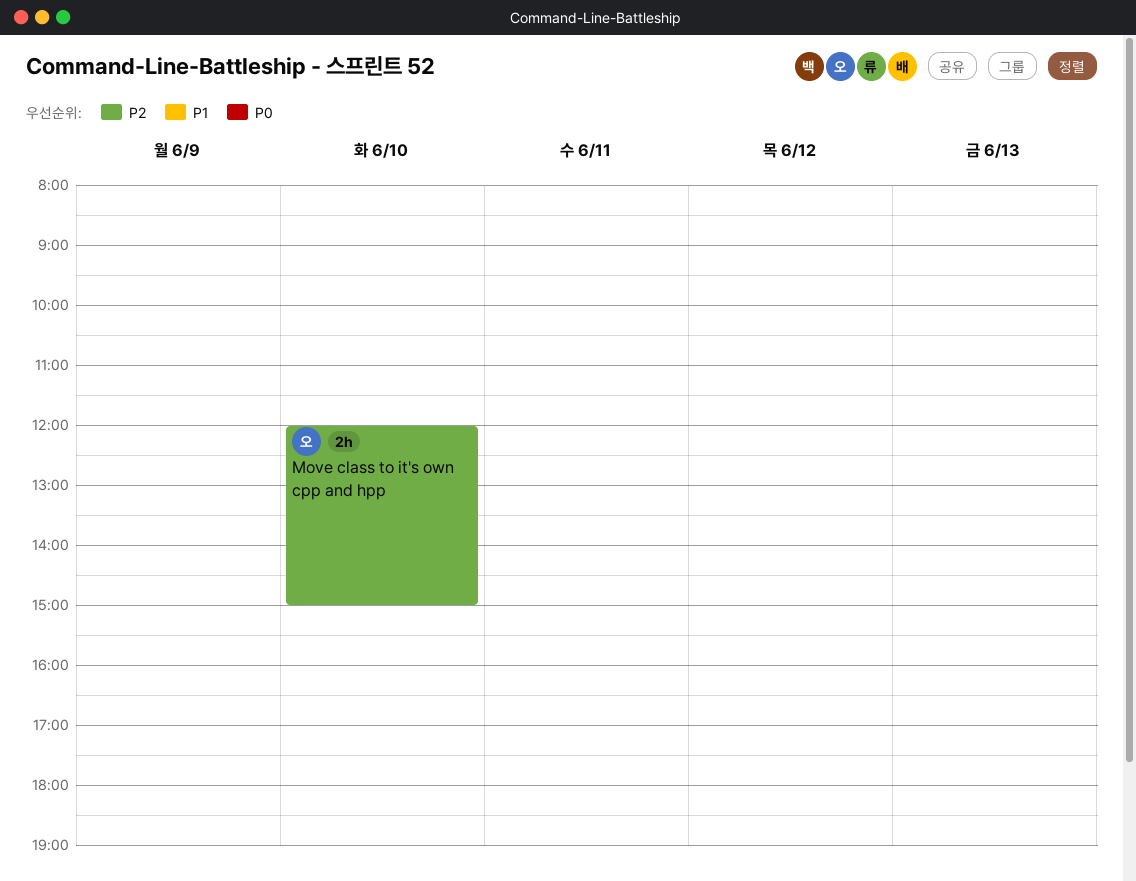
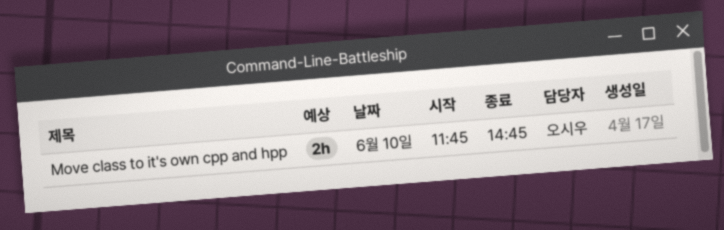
Move class to it's own cpp and hpp, begins: 12:00 -> 11:45
Move class to it's own cpp and hpp, ends: 15:00 -> 14:45

